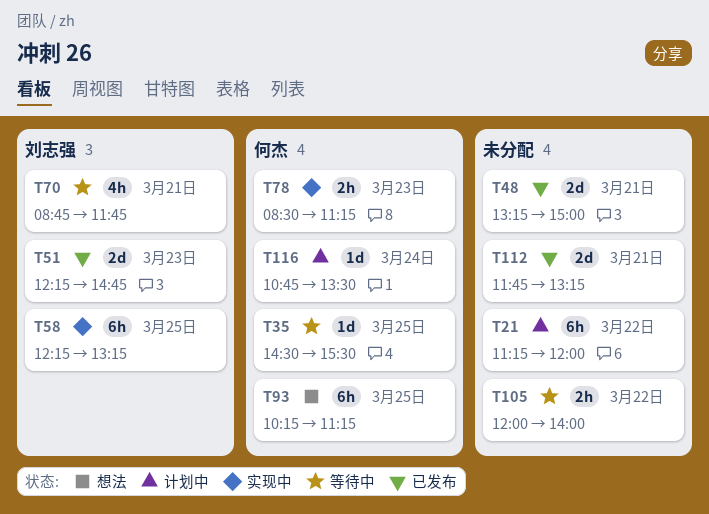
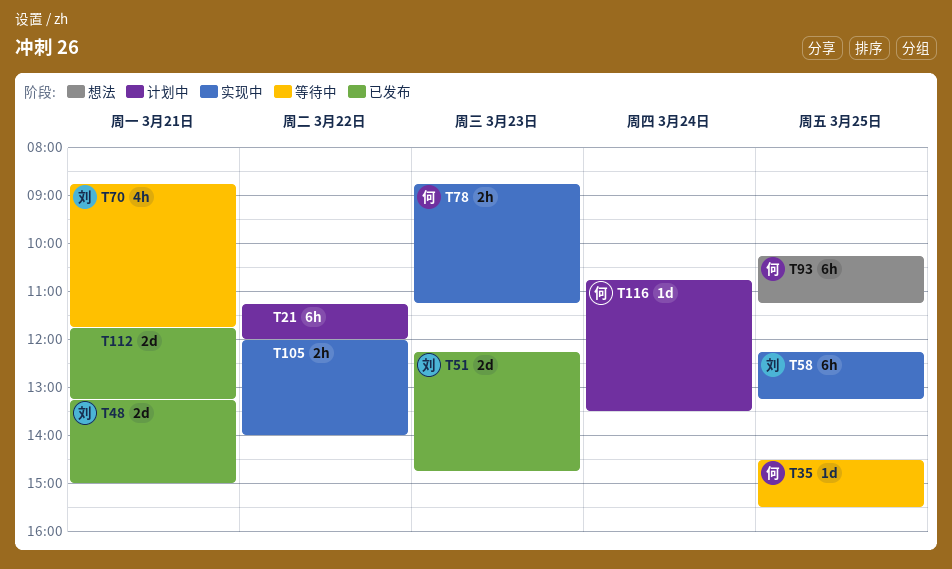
T48, owner: none -> 刘志强
T78, begins: 08:30 -> 08:45
T105, status: 等待中 -> 实现中

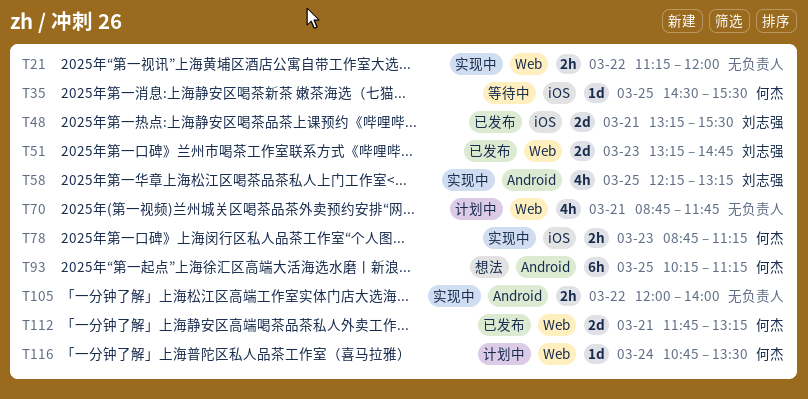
T21, status: 计划中 -> 实现中
T21, estimate: 6h -> 2h
T48, ends: 15:00 -> 15:30
T51, begins: 12:15 -> 13:15
T58, estimate: 6h -> 4h
T70, status: 等待中 -> 计划中
T70, owner: 刘志强 -> none
T112, owner: none -> 何杰

